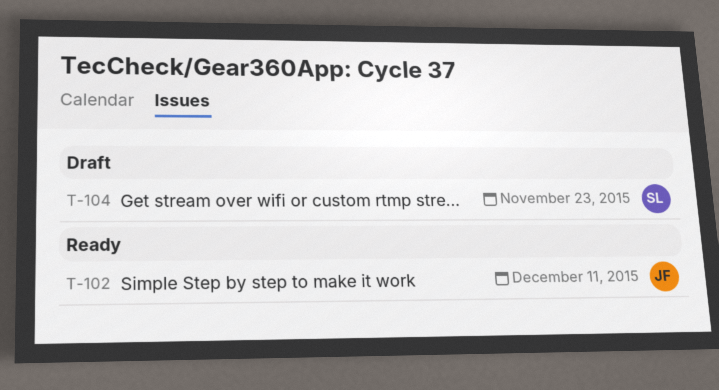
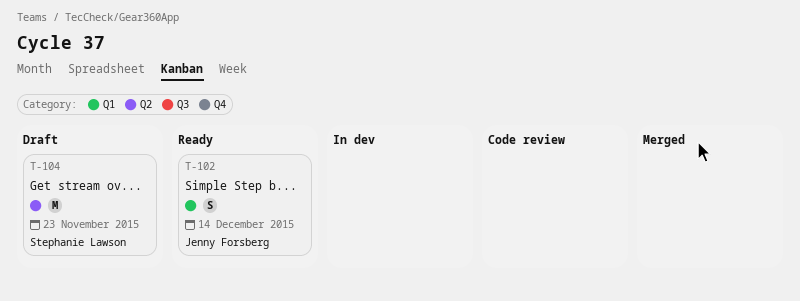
T-102, due: Dec 11 -> Dec 14

